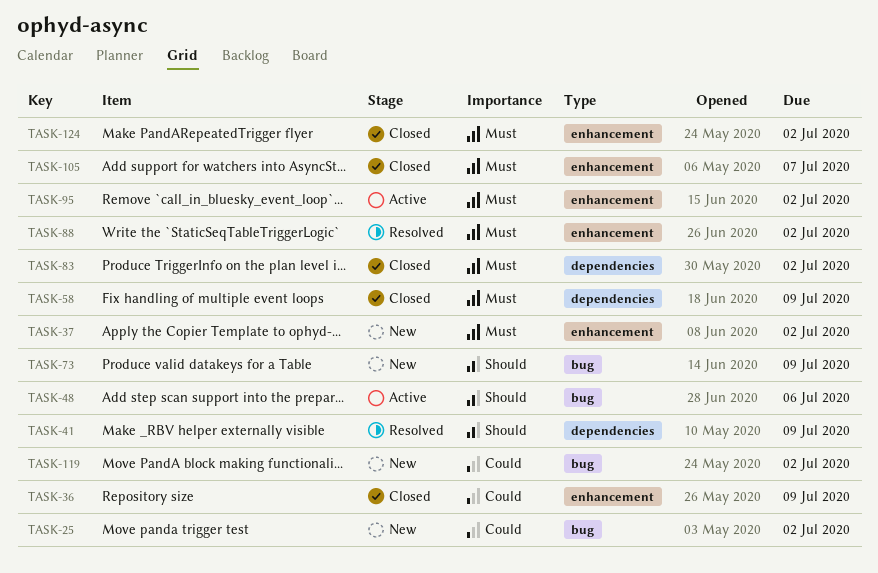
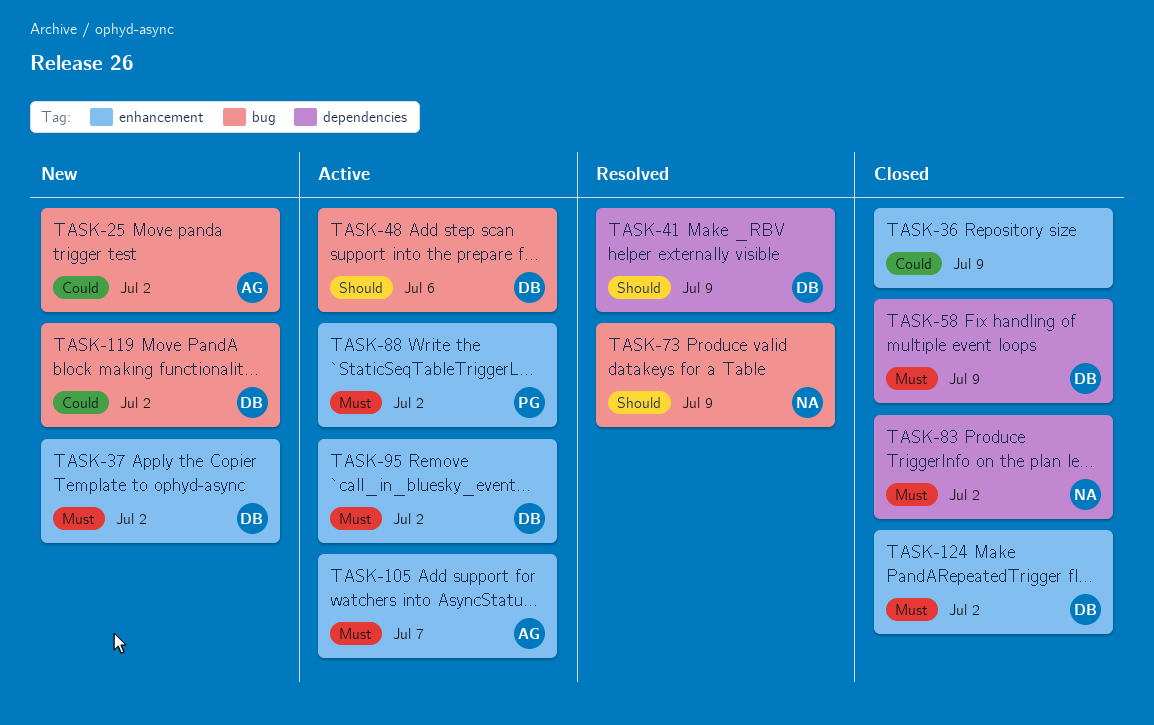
TASK-73, status: New -> Resolved
TASK-88, status: Resolved -> Active
TASK-105, status: Closed -> Active

